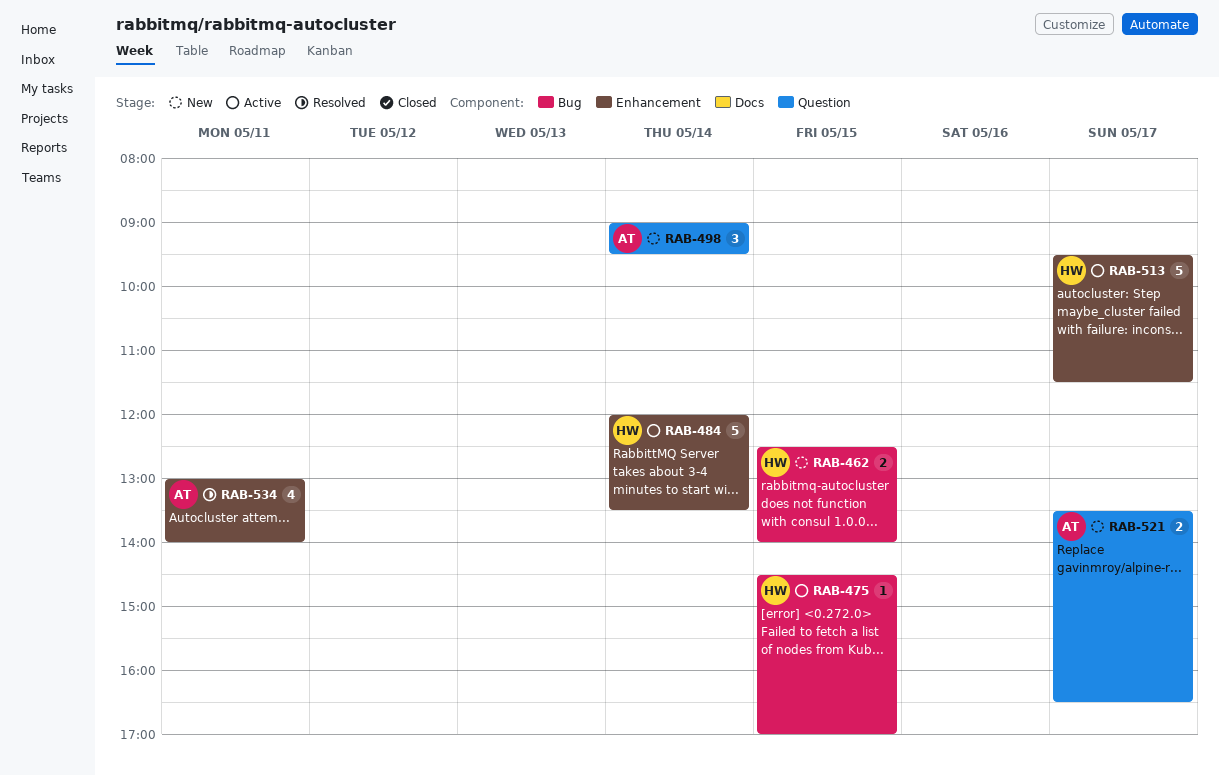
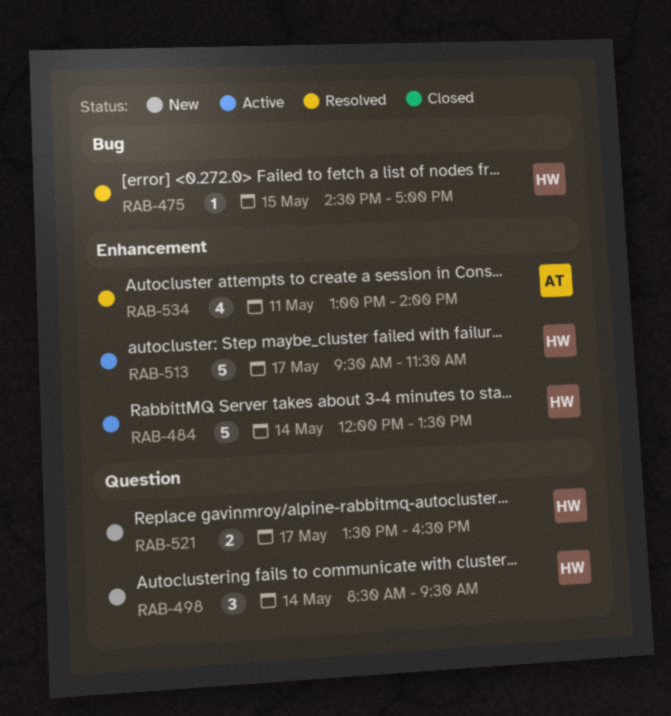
RAB-462: present -> none
RAB-475, status: Active -> Resolved
RAB-498, owner: AT -> HW
RAB-498, begins: 09:00 -> 08:30
RAB-521, owner: AT -> HW

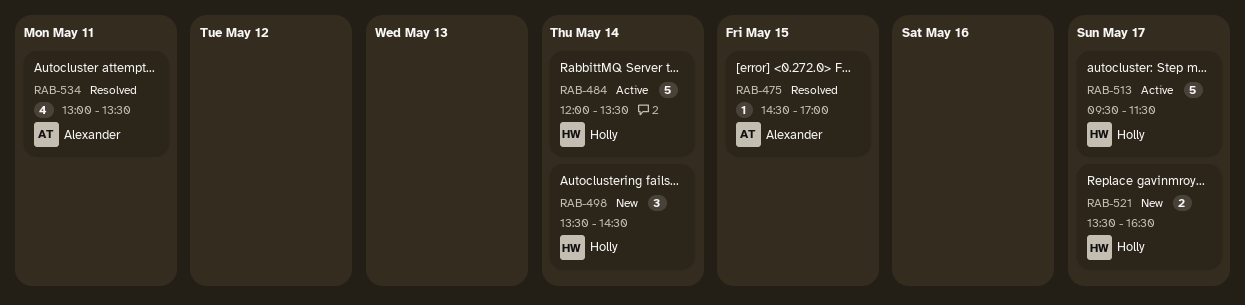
RAB-475, owner: Holly -> Alexander
RAB-498, begins: 08:30 -> 13:30
RAB-498, ends: 09:30 -> 14:30
RAB-534, ends: 14:00 -> 13:30

